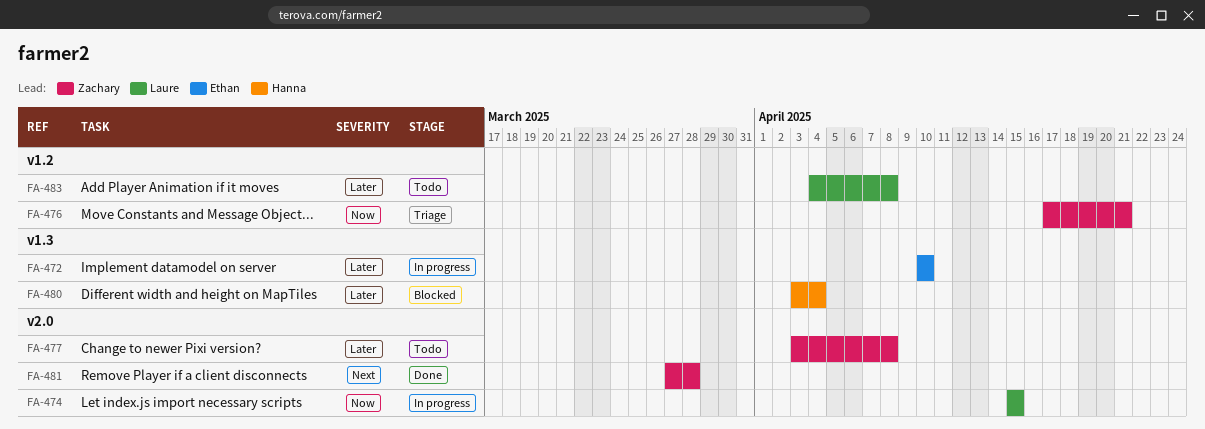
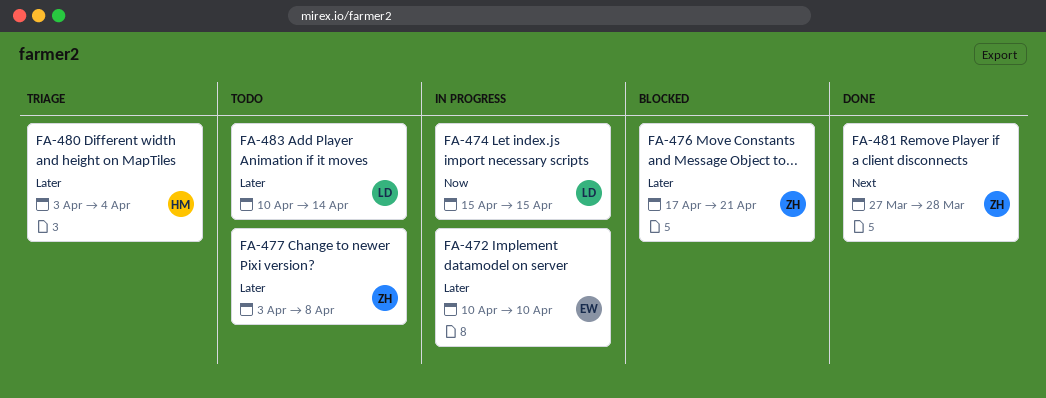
FA-476, status: Triage -> Blocked
FA-476, priority: Now -> Later
FA-480, status: Blocked -> Triage
FA-483, start: Apr 4 -> Apr 10
FA-483, due: Apr 8 -> Apr 14

